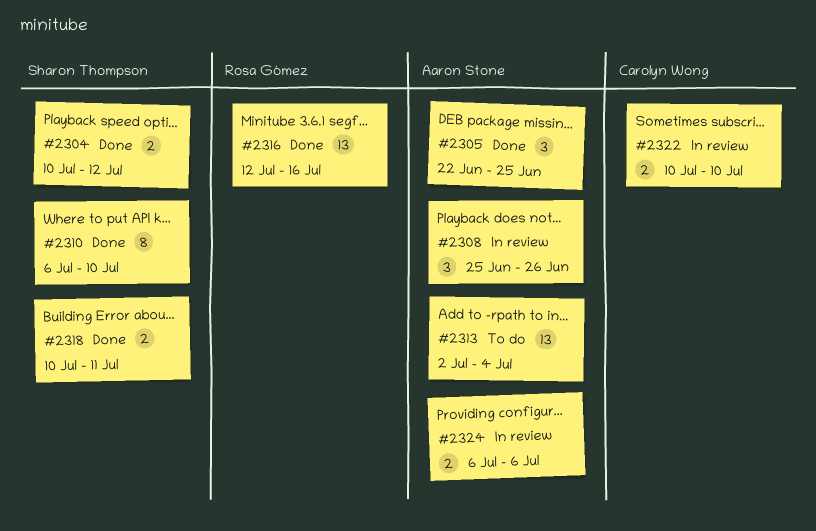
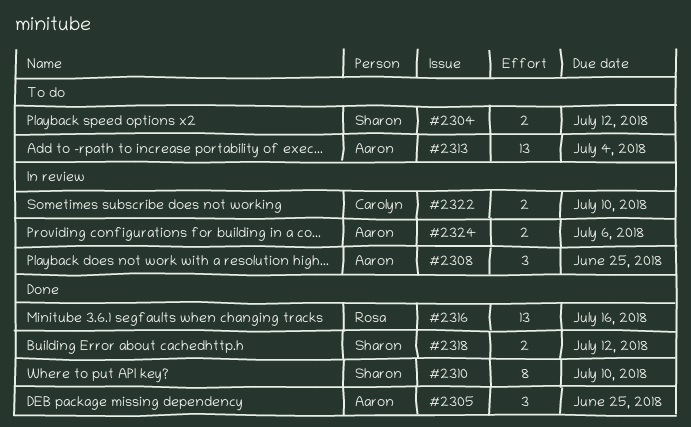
#2304, status: Done -> To do
#2308, due: Jun 26 -> Jun 25
#2318, due: Jul 11 -> Jul 12

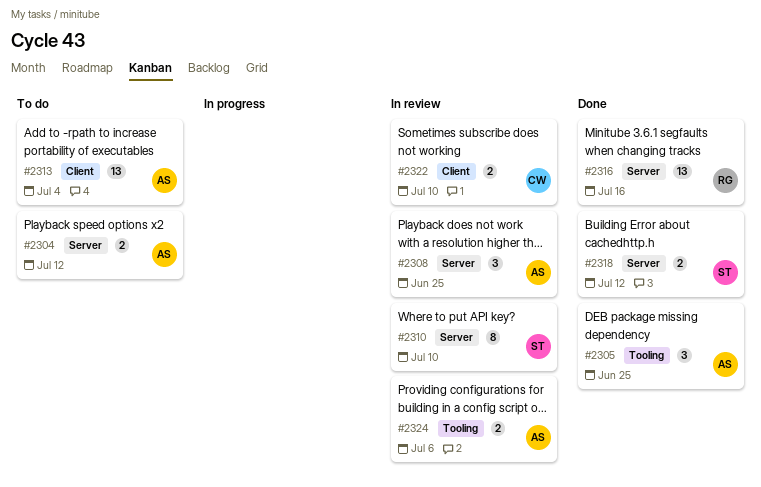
#2304, owner: Sharon -> Aaron
#2310, status: Done -> In review

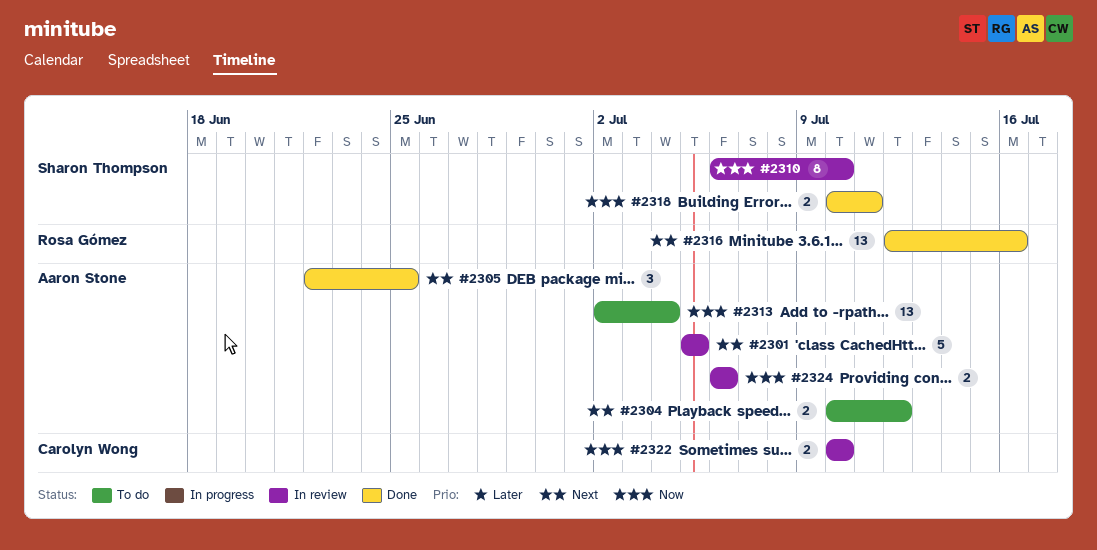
#2301: none -> present
#2308: present -> none
#2318, due: Jul 12 -> Jul 11

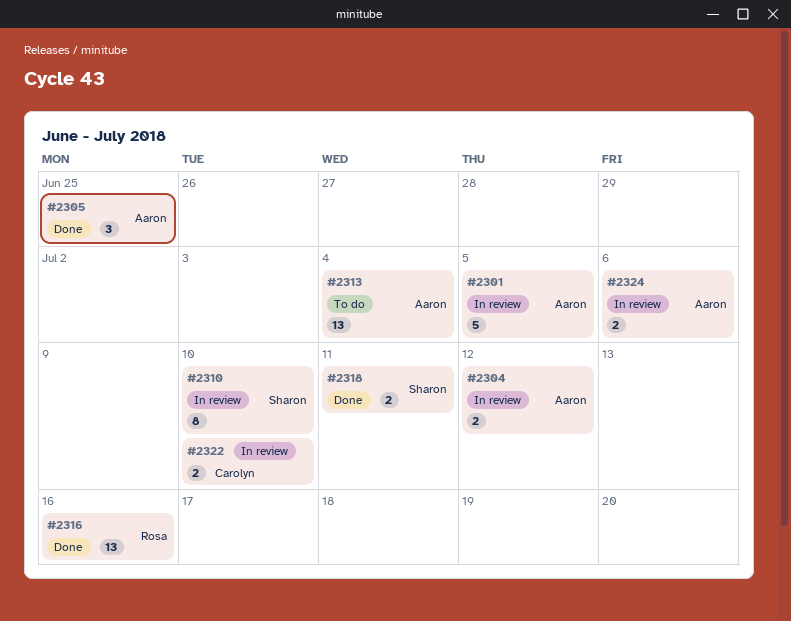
#2304, status: To do -> In review

